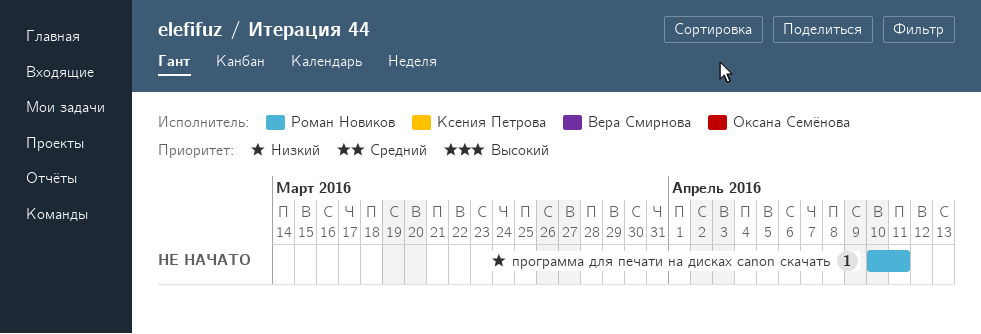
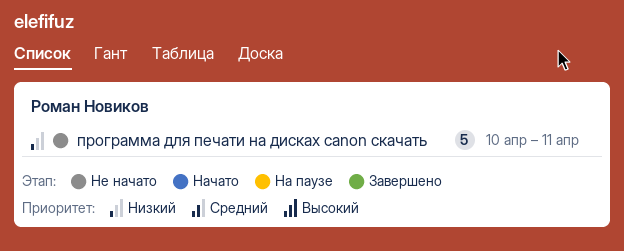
программа для печати на дисках canon скачать, estimate: 1 -> 5

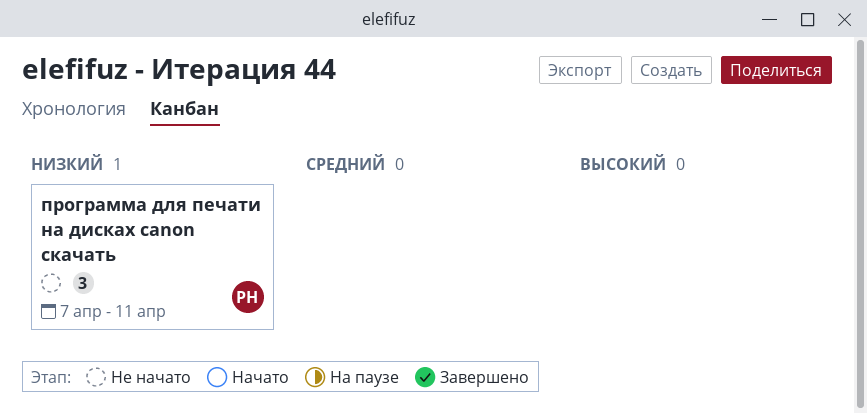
программа для печати на дисках canon скачать, estimate: 5 -> 3
программа для печати на дисках canon скачать, start: Apr 10 -> Apr 7

